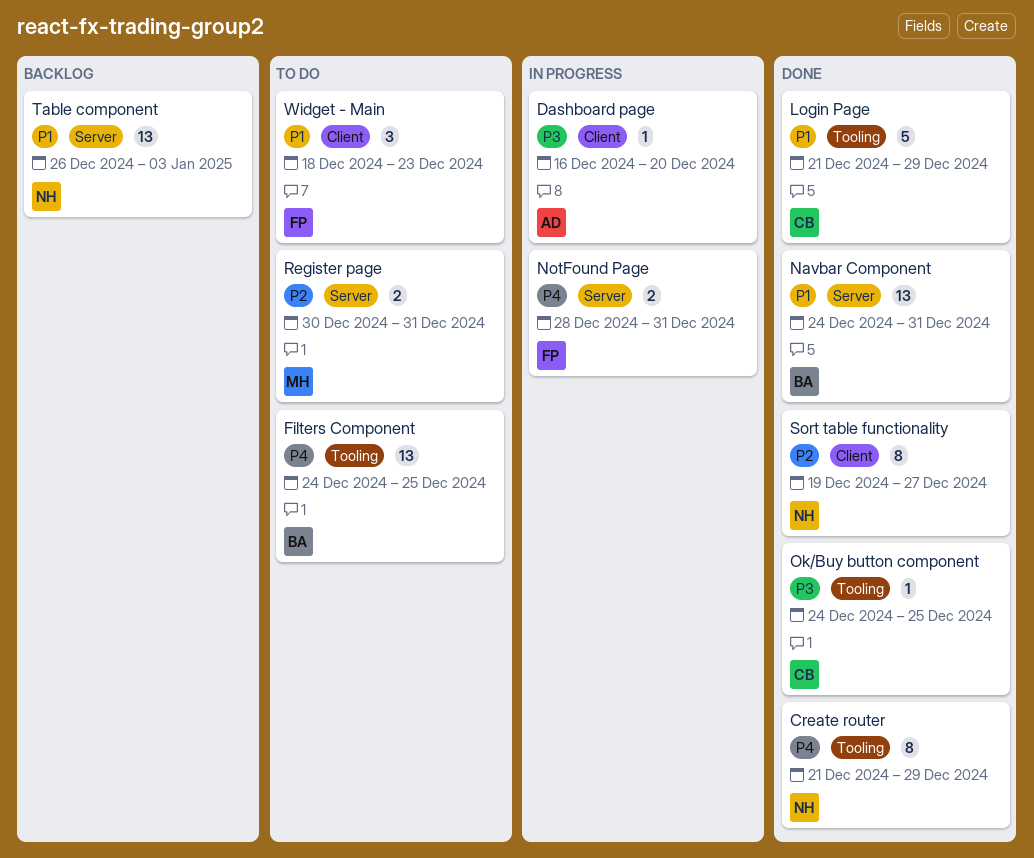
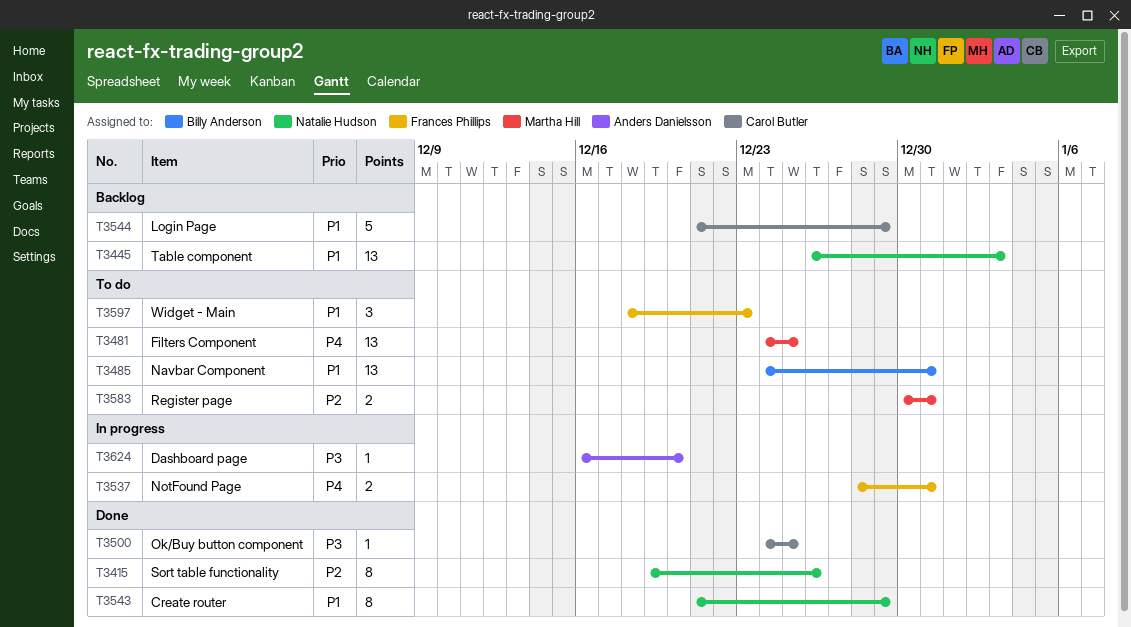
Create router, priority: P4 -> P1
Filters Component, owner: Billy Anderson -> Martha Hill
Login Page, status: Done -> Backlog
Navbar Component, status: Done -> To do
Sort table functionality, due: Dec 27 -> Dec 26

